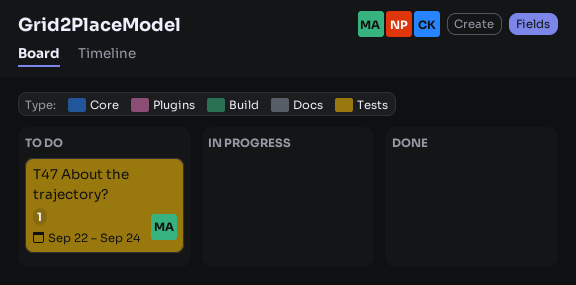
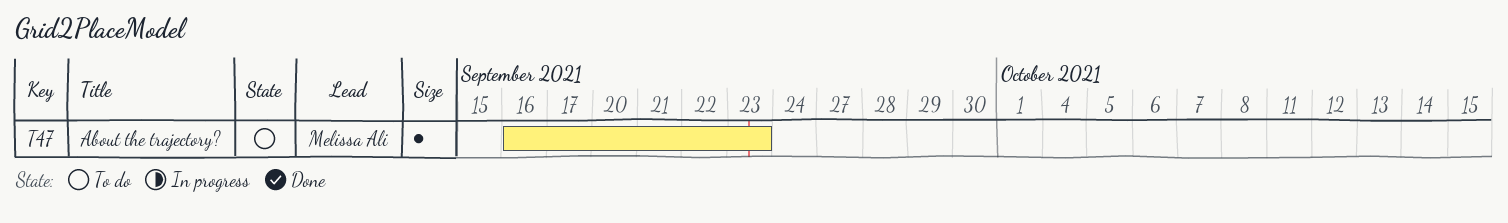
T47, start: Sep 22 -> Sep 16
T47, due: Sep 24 -> Sep 23

